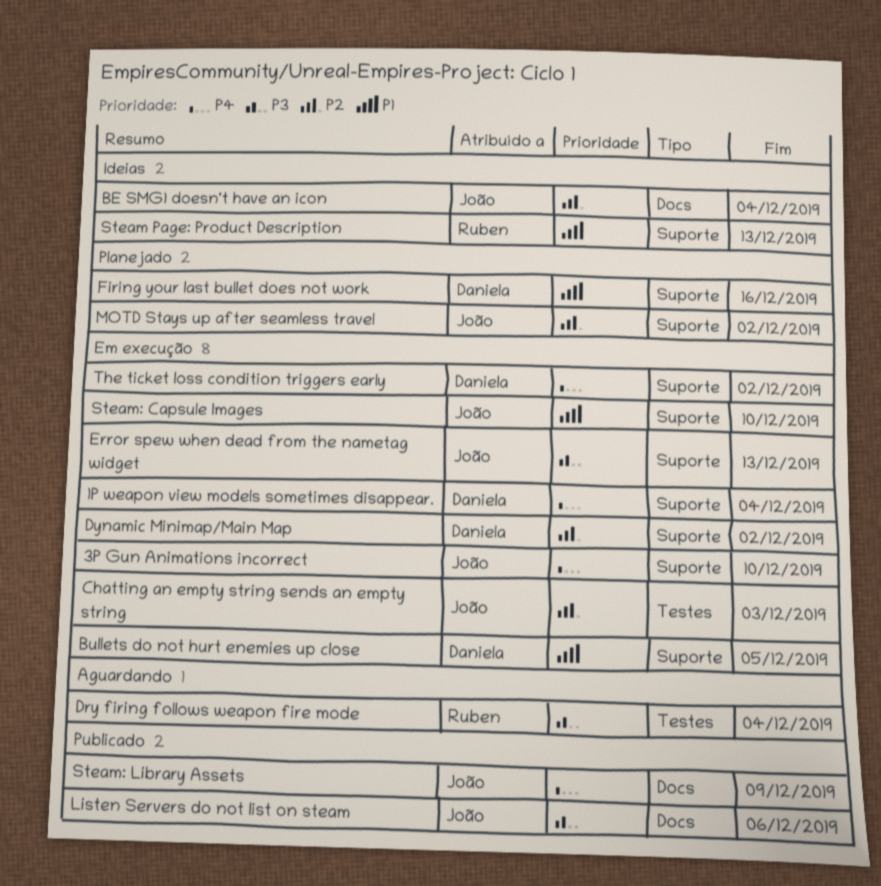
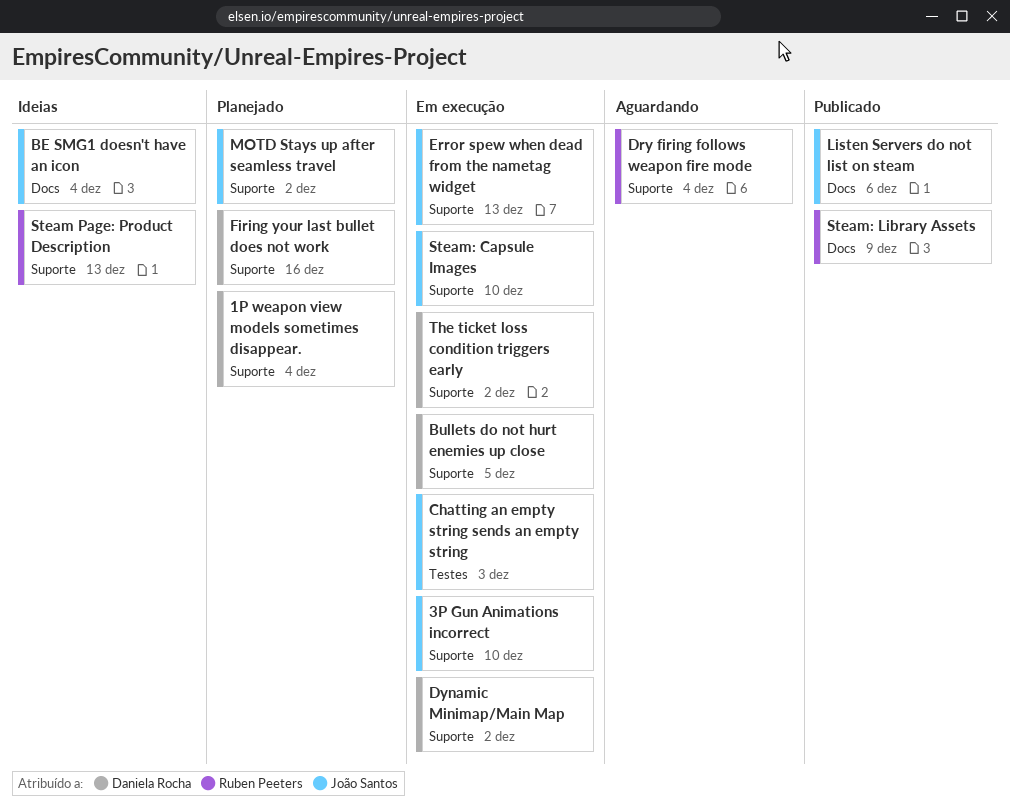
1P weapon view models sometimes disappear., status: Em execução -> Planejado
Dry firing follows weapon fire mode, label: Testes -> Suporte
Steam: Library Assets, owner: João Santos -> Ruben Peeters

